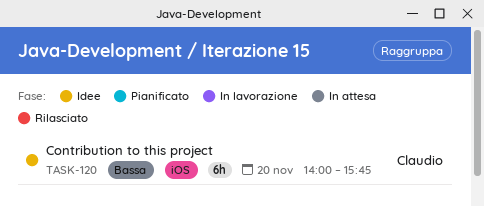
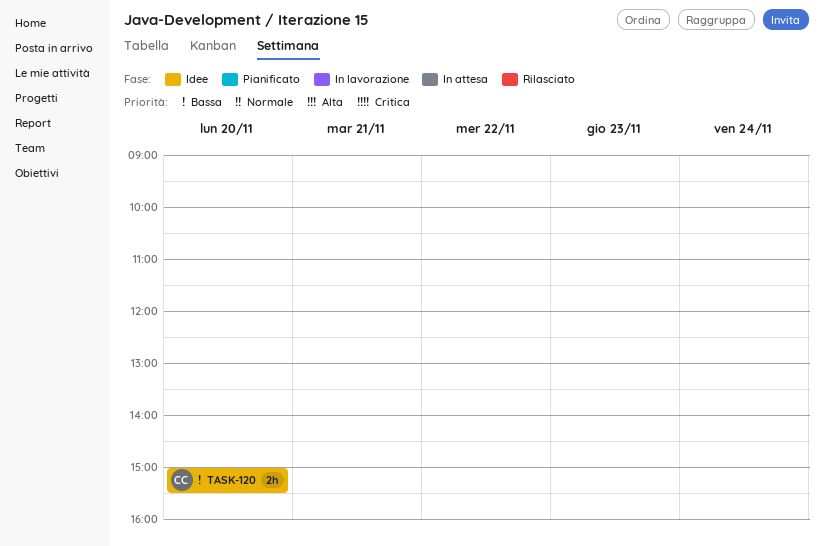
TASK-120, estimate: 6h -> 2h
TASK-120, begins: 14:00 -> 15:00
TASK-120, ends: 15:45 -> 15:30

